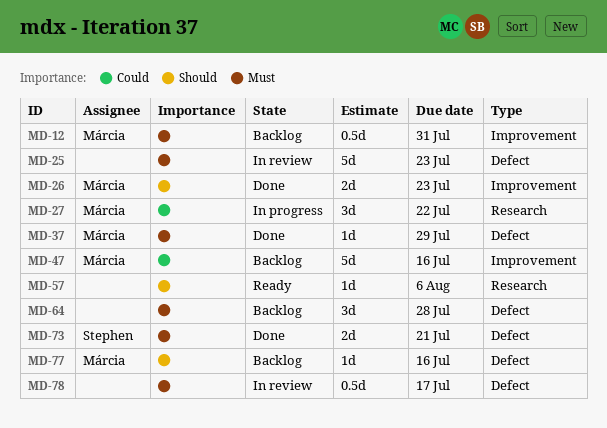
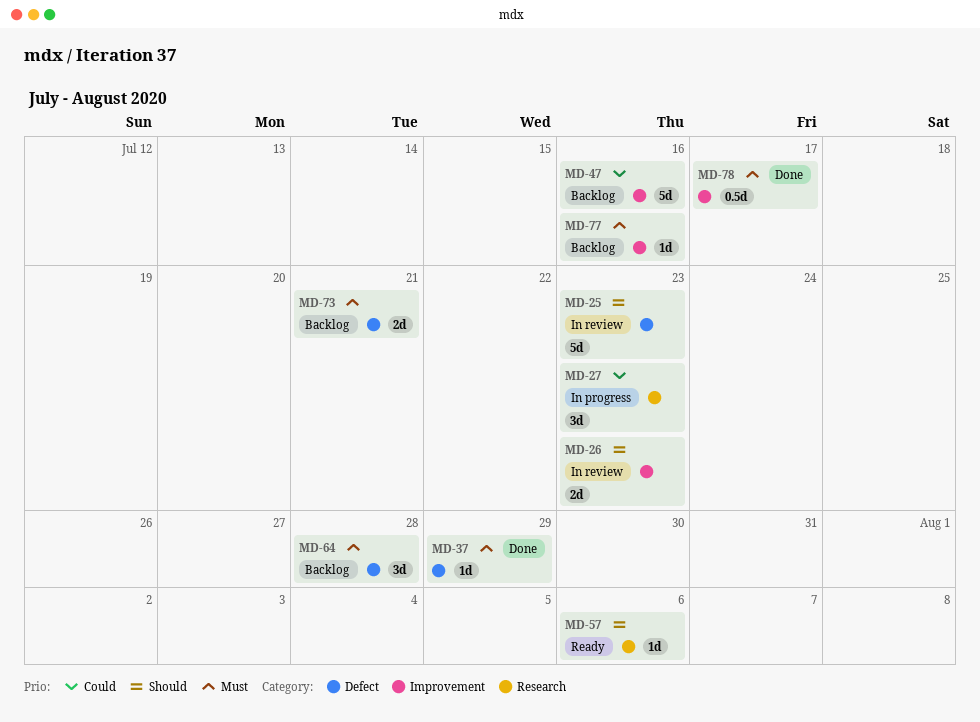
MD-12: present -> none
MD-25, priority: Must -> Should
MD-26, status: Done -> In review
MD-27, due: Jul 22 -> Jul 23
MD-73, status: Done -> Backlog
MD-77, priority: Should -> Must
MD-77, label: Defect -> Improvement
MD-78, status: In review -> Done
MD-78, label: Defect -> Improvement

